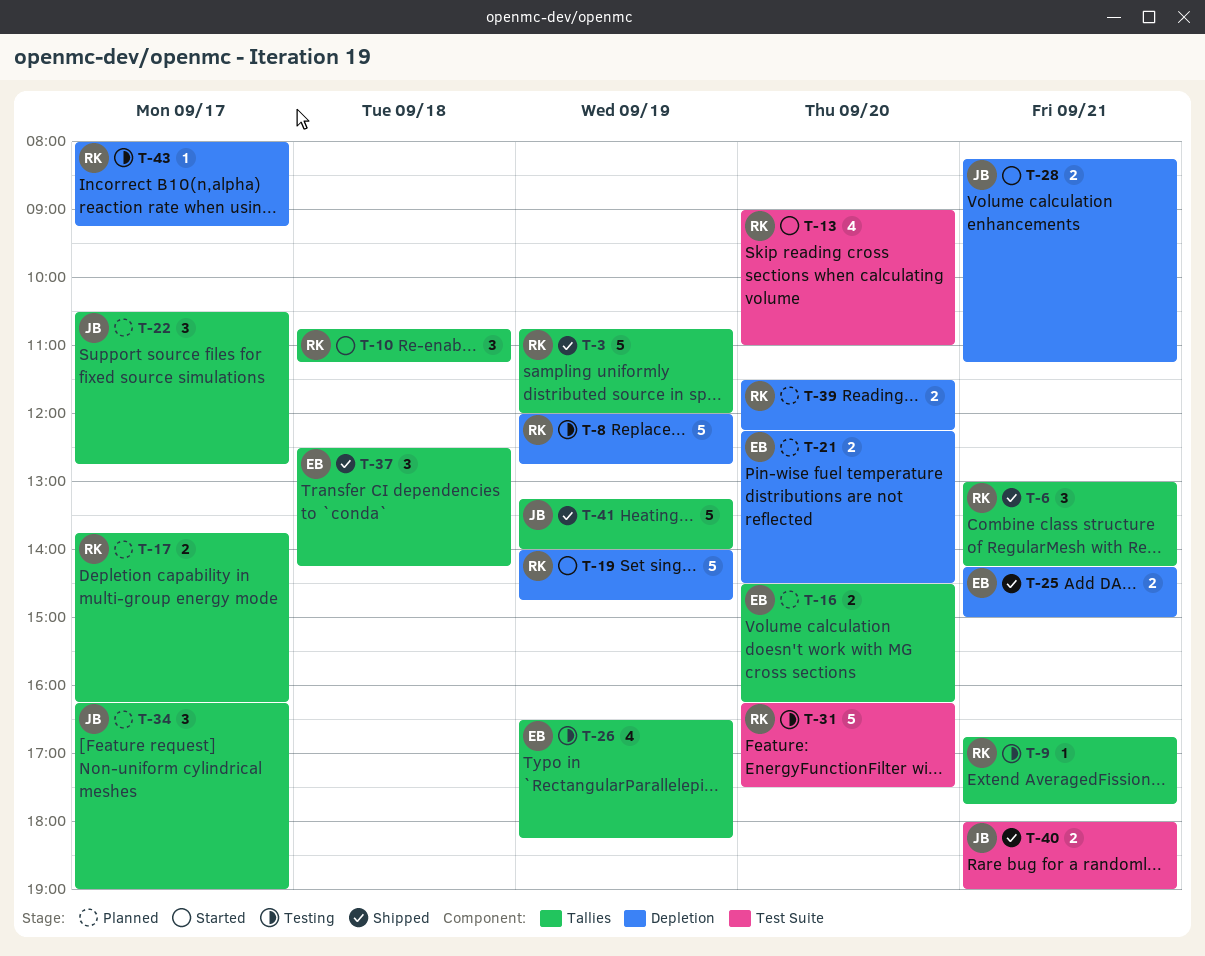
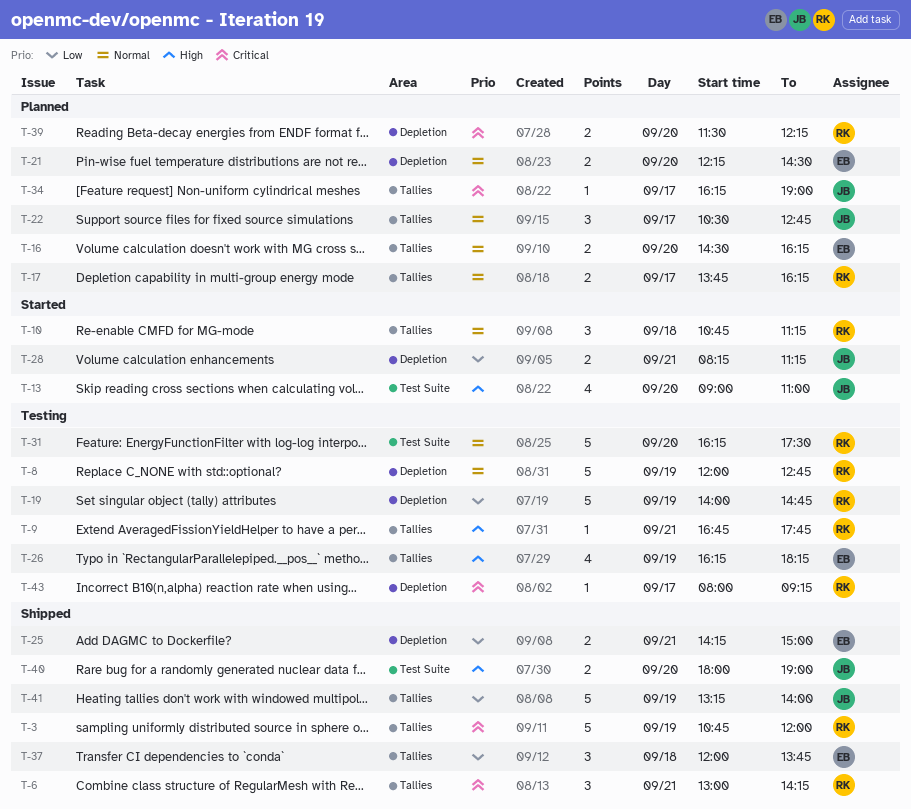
T-13, owner: RK -> JB
T-19, status: Started -> Testing
T-26, begins: 16:30 -> 16:15
T-34, estimate: 3 -> 1
T-37, begins: 12:30 -> 12:00
T-37, ends: 14:15 -> 13:45
T-40, day: Sep 21 -> Sep 20

